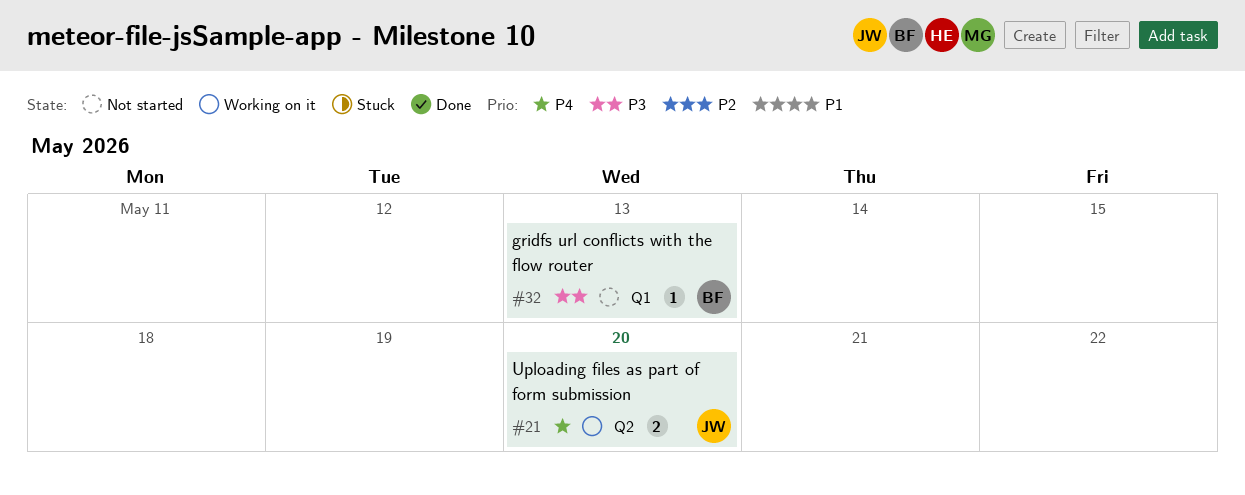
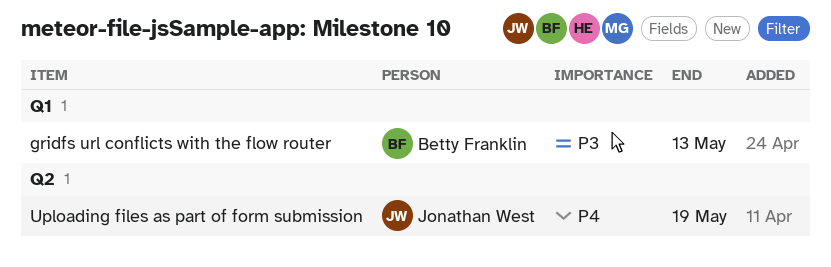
Uploading files as part of form submission, due: May 20 -> May 19

